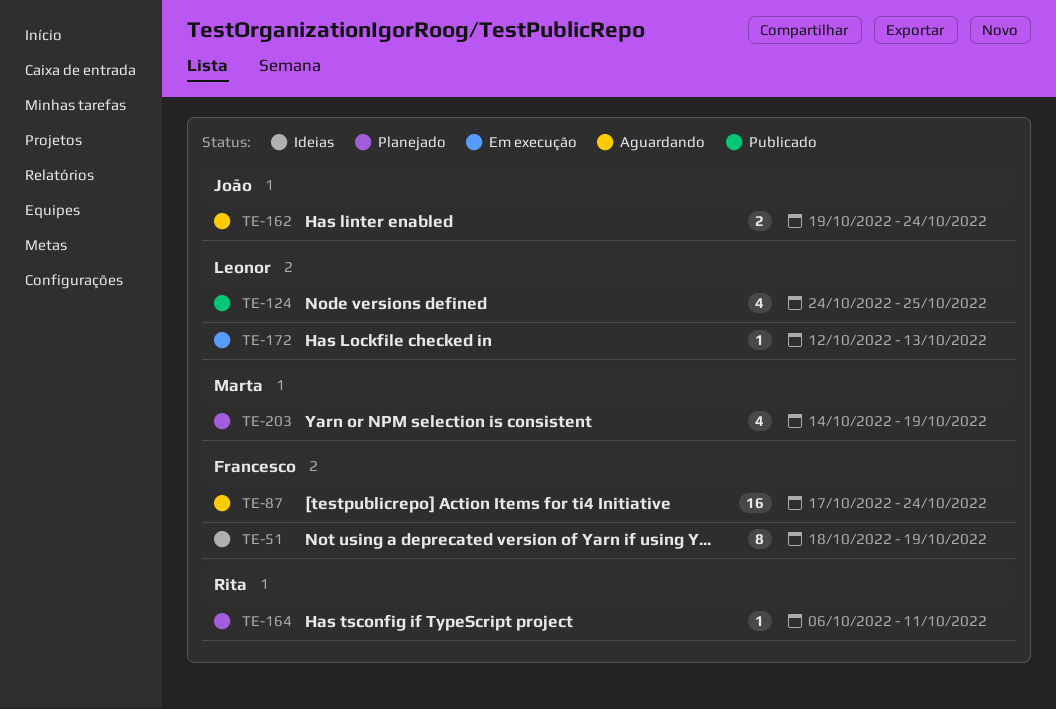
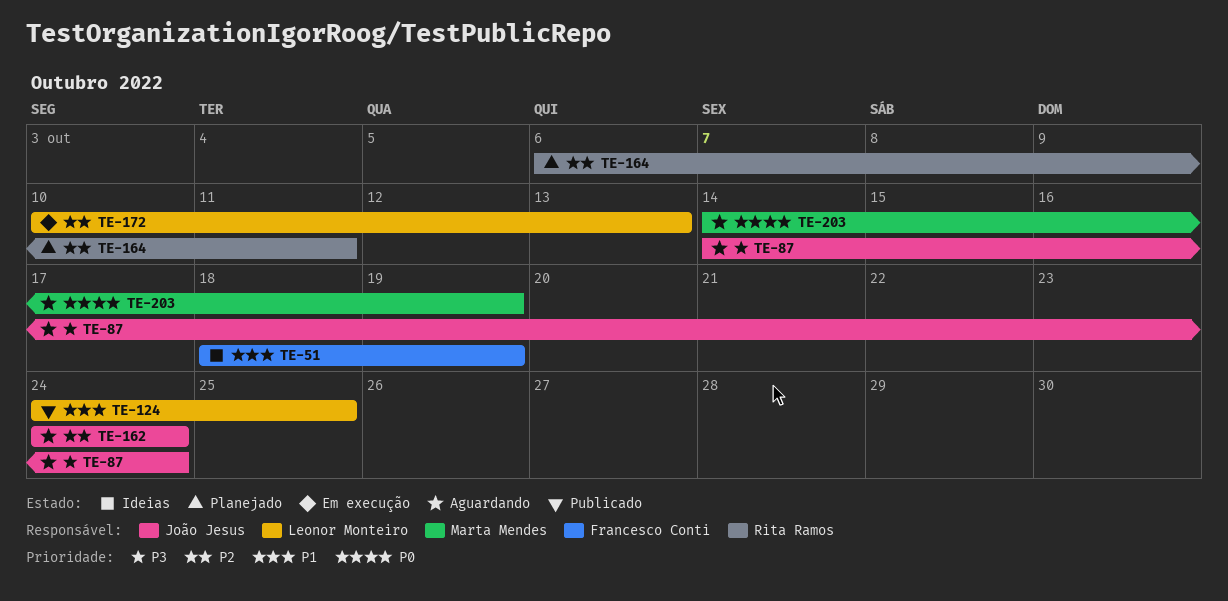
TE-87, owner: Francesco Conti -> João Jesus
TE-87, start: Oct 17 -> Oct 14
TE-162, start: Oct 19 -> Oct 24
TE-172, start: Oct 12 -> Oct 10
TE-203, status: Planejado -> Aguardando

